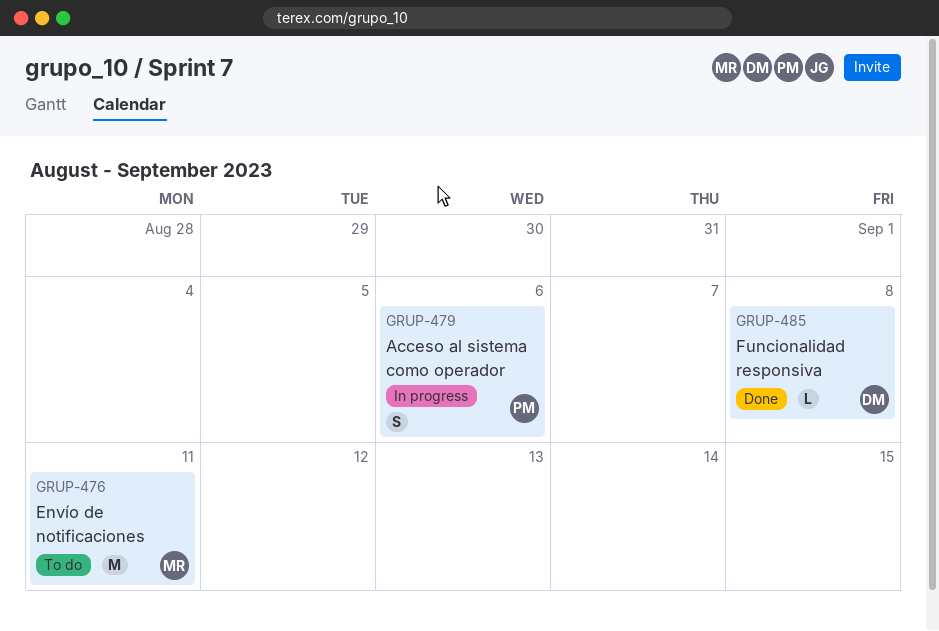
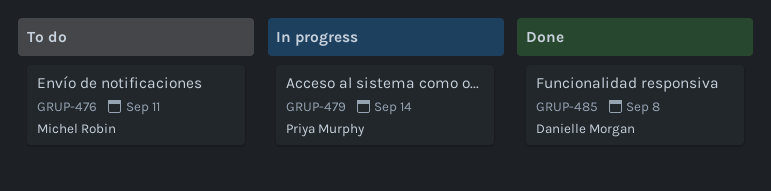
GRUP-479, due: Sep 6 -> Sep 14

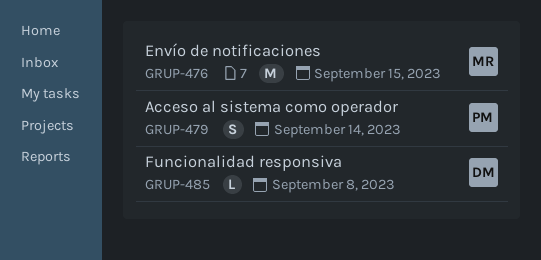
GRUP-476, due: Sep 11 -> Sep 15

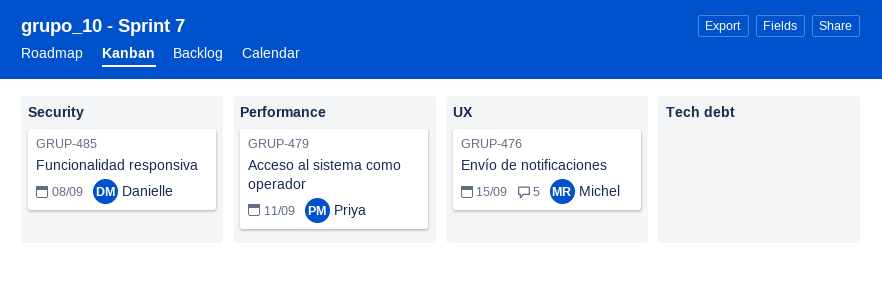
GRUP-479, due: Sep 14 -> Sep 11

